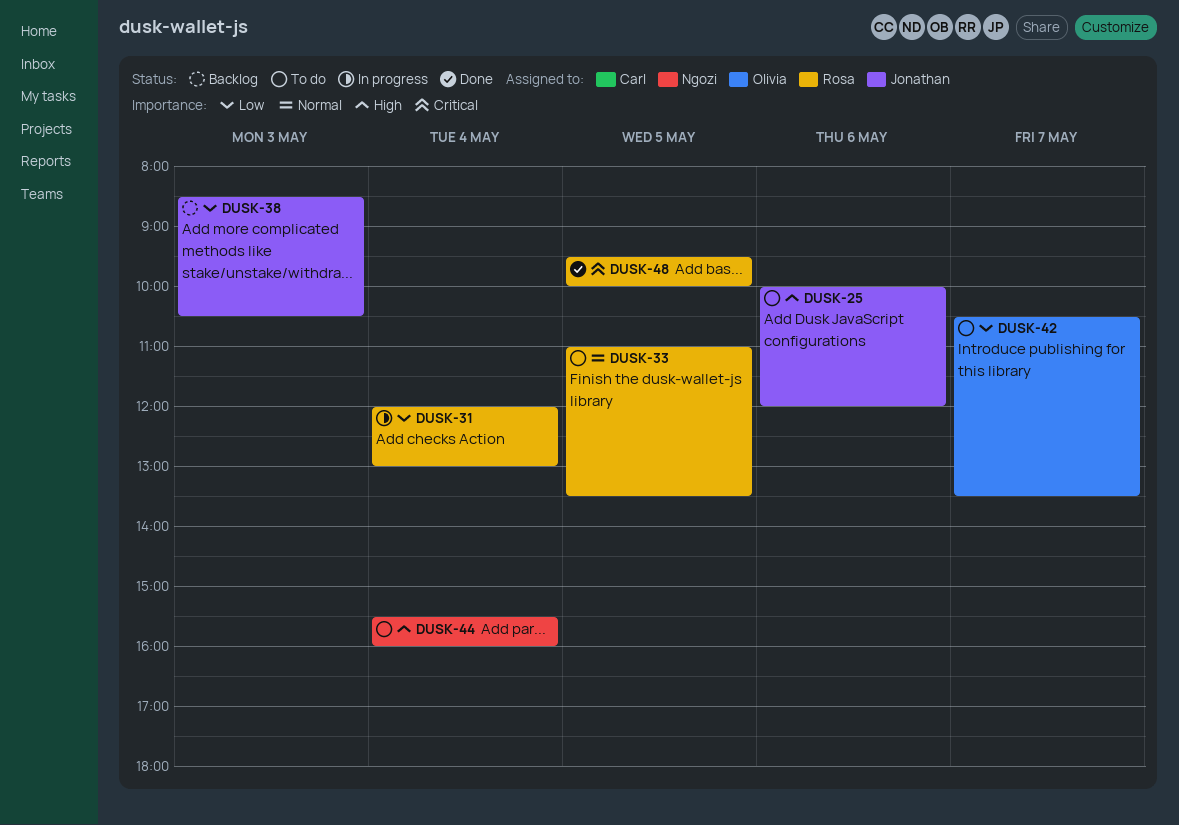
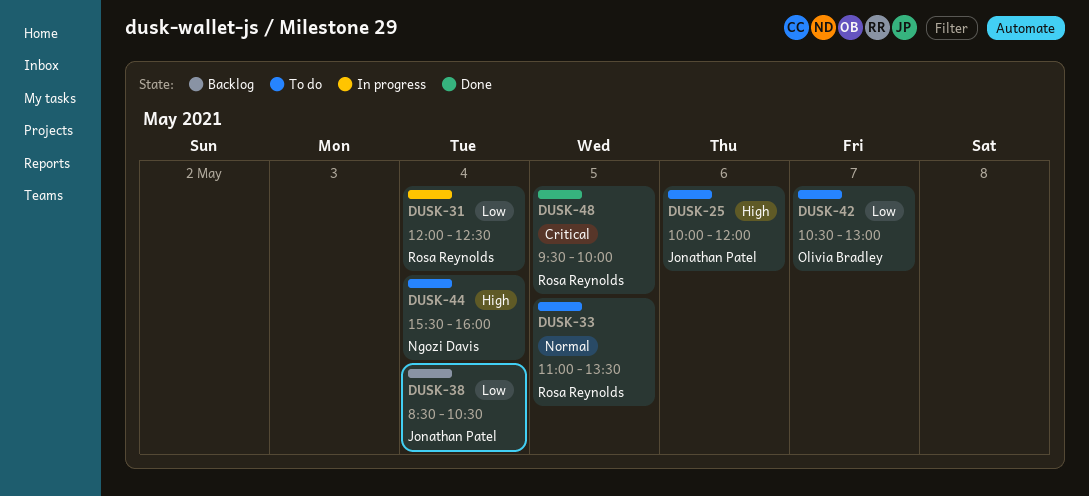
DUSK-31, ends: 13:00 -> 12:30
DUSK-38, day: May 3 -> May 4
DUSK-42, ends: 13:30 -> 13:00

